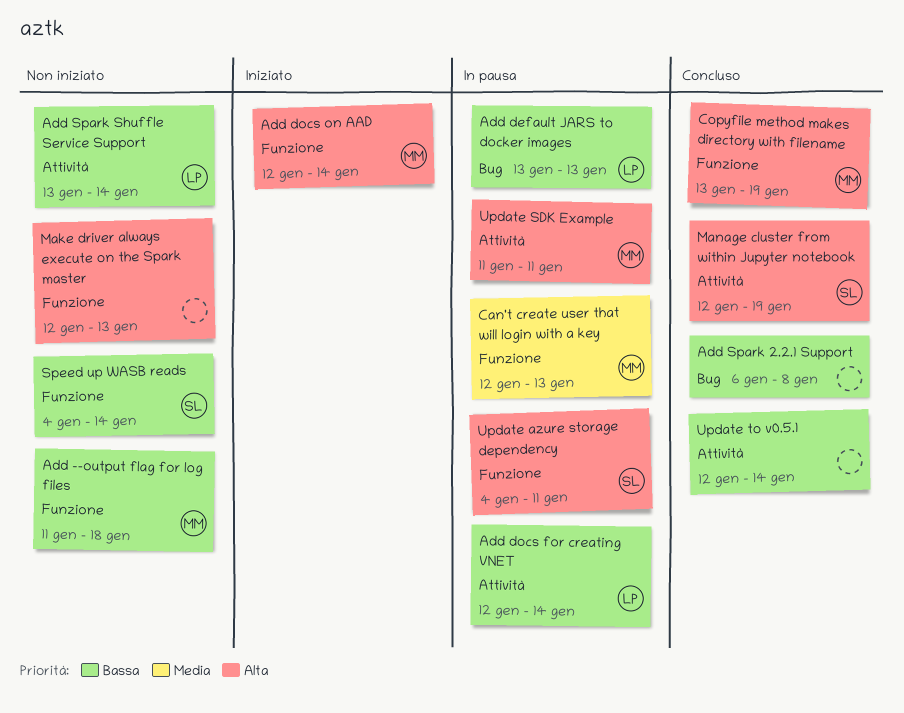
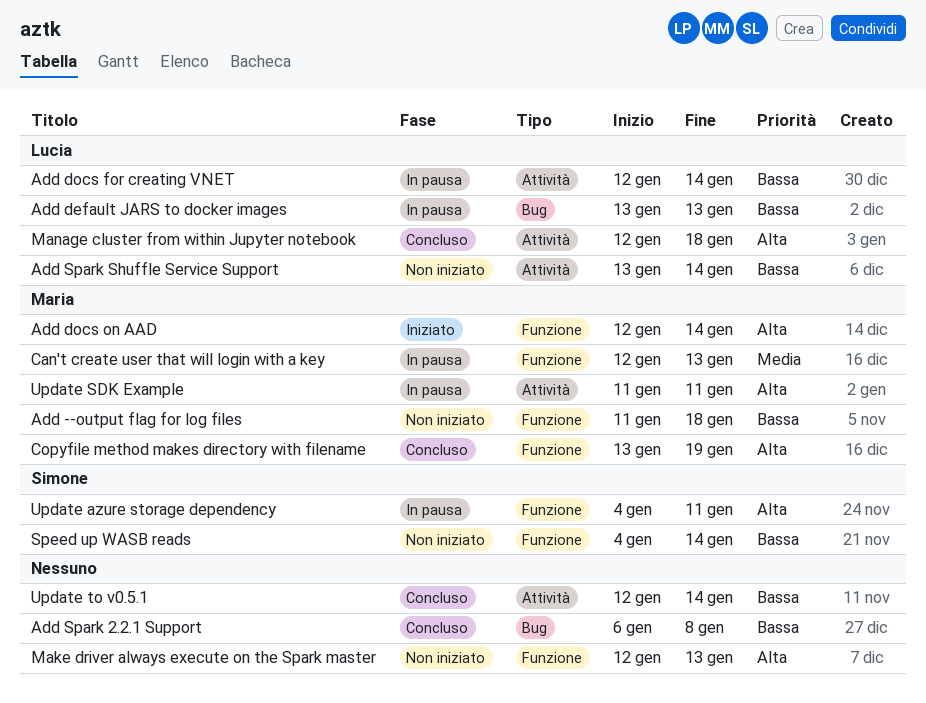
Manage cluster from within Jupyter notebook, owner: Simone -> Lucia
Manage cluster from within Jupyter notebook, due: Jan 19 -> Jan 18

